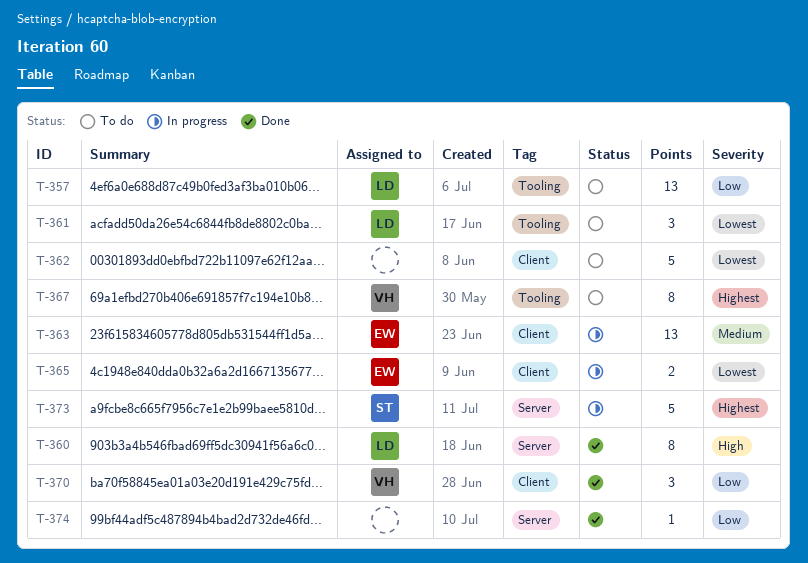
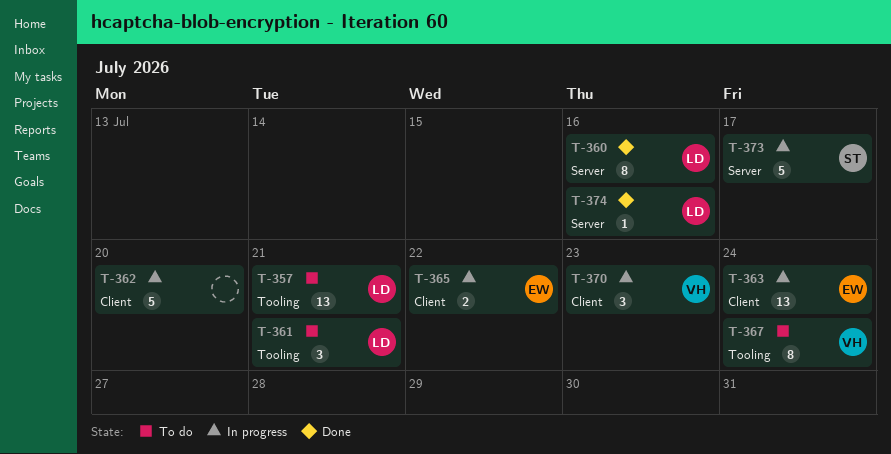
T-362, status: To do -> In progress
T-370, status: Done -> In progress
T-374, owner: none -> LD

